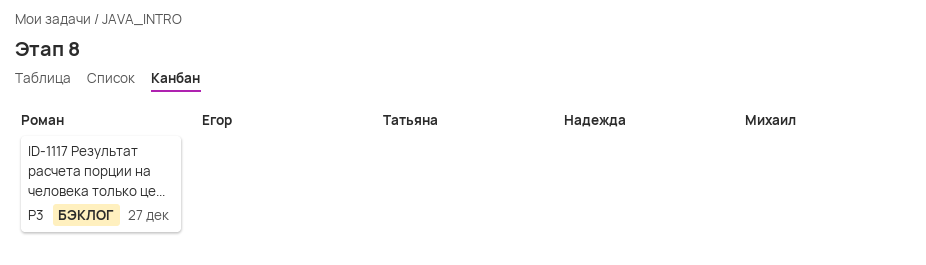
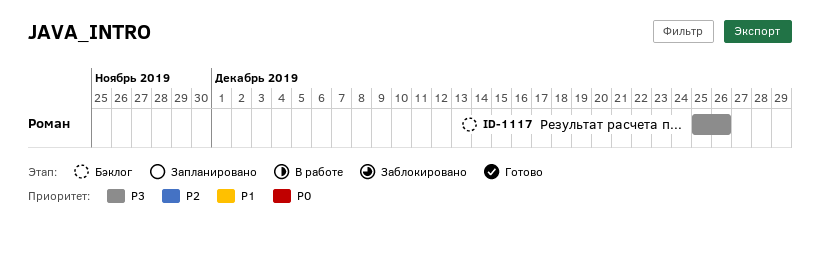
ID-1117, due: Dec 27 -> Dec 26

